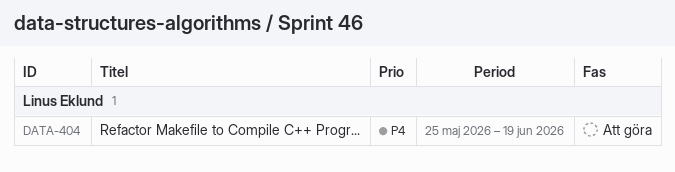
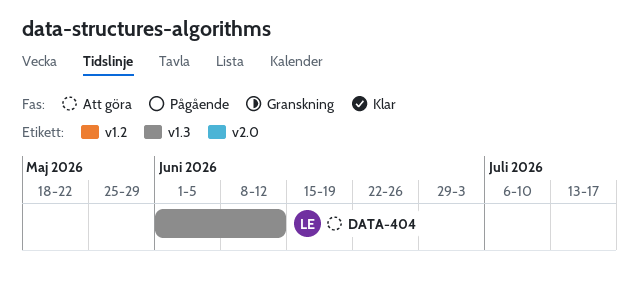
DATA-404, start: May 25 -> Jun 1
DATA-404, due: Jun 19 -> Jun 12

